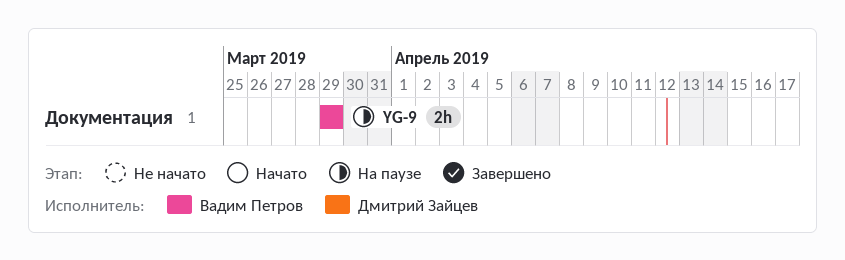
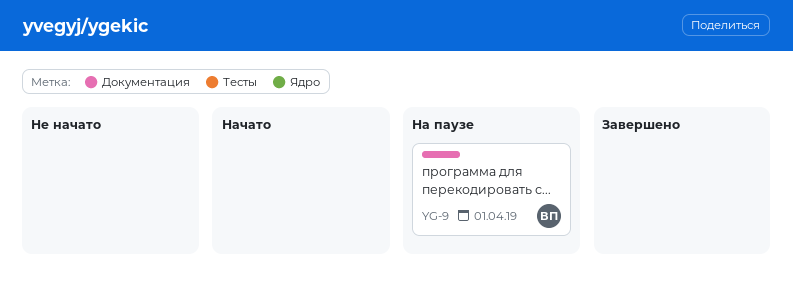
YG-9, due: Mar 29 -> Apr 1

